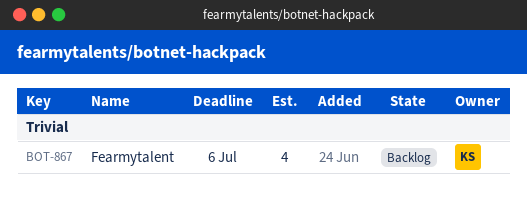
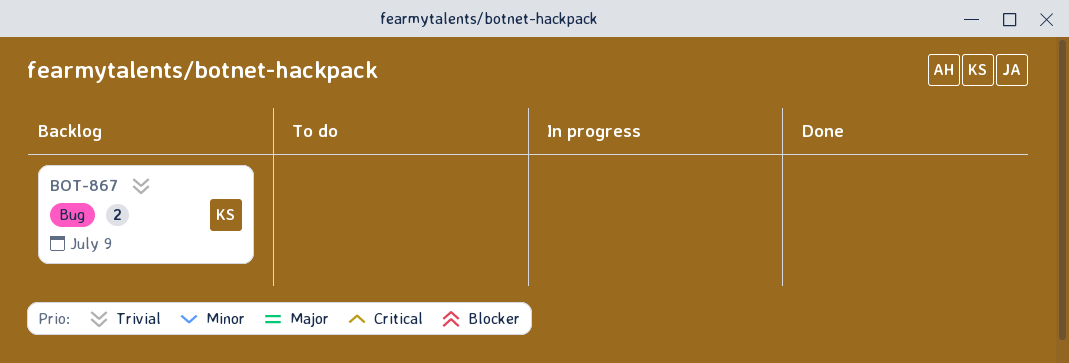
BOT-867, estimate: 4 -> 2
BOT-867, due: Jul 6 -> Jul 9

